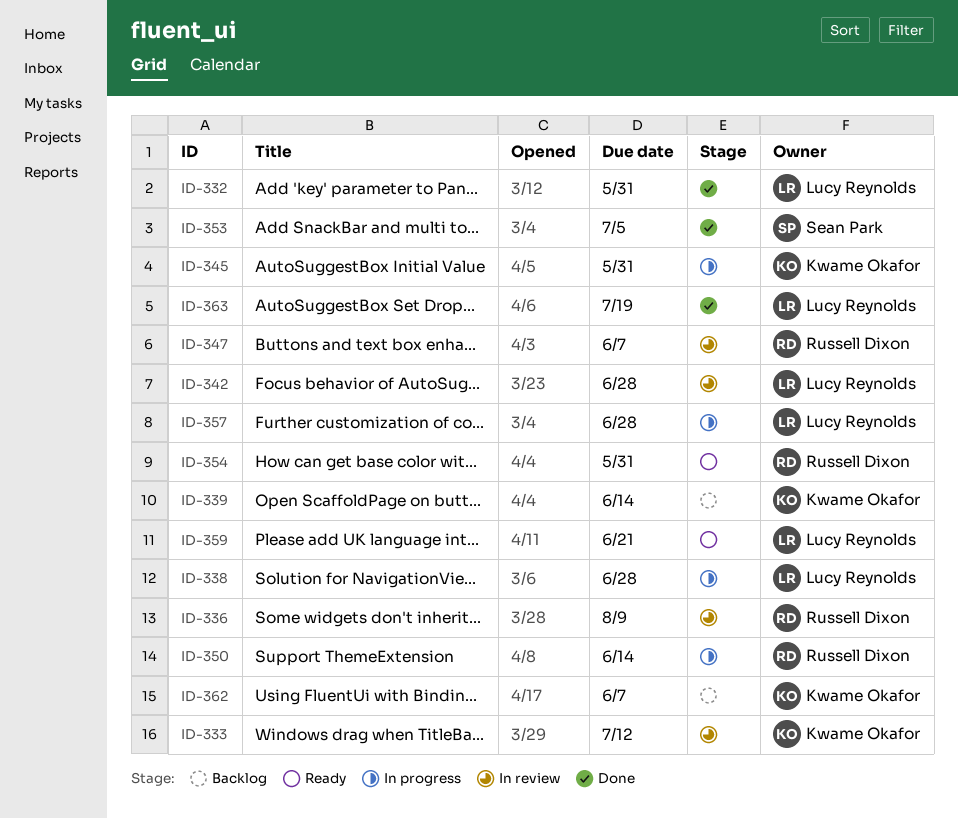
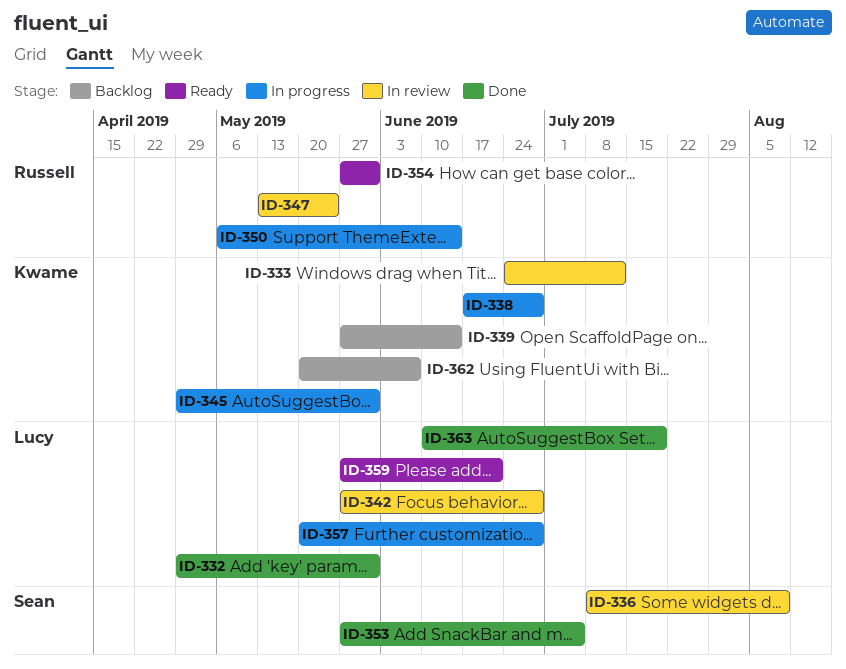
ID-336, owner: Russell Dixon -> Sean Park
ID-338, owner: Lucy Reynolds -> Kwame Okafor
ID-347, due: Jun 7 -> May 24

